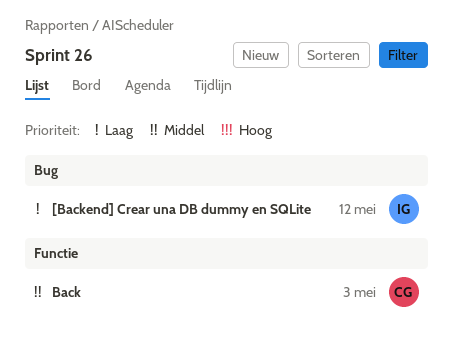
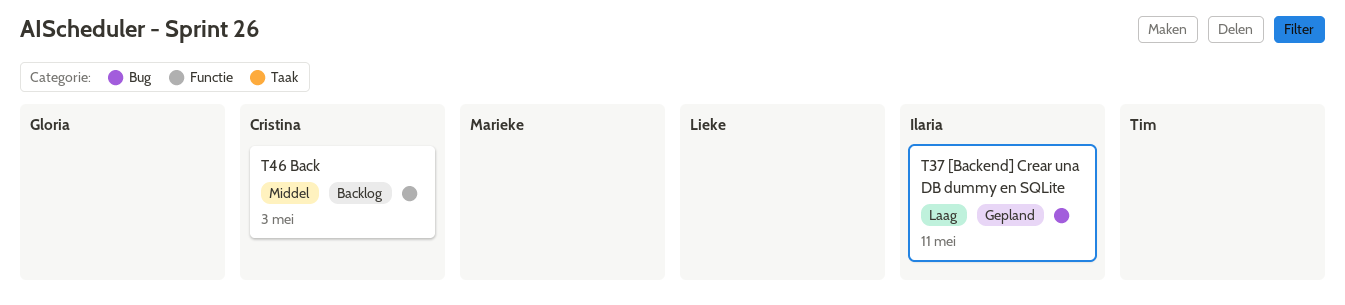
[Backend] Crear una DB dummy en SQLite, due: May 12 -> May 11

